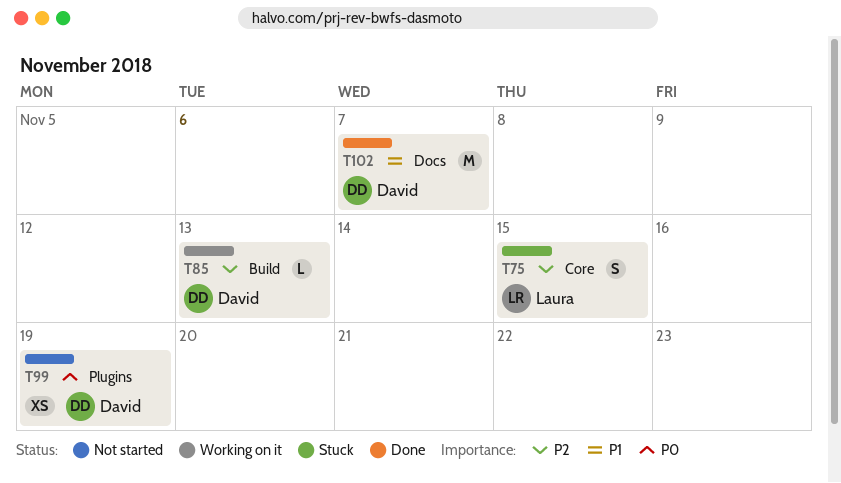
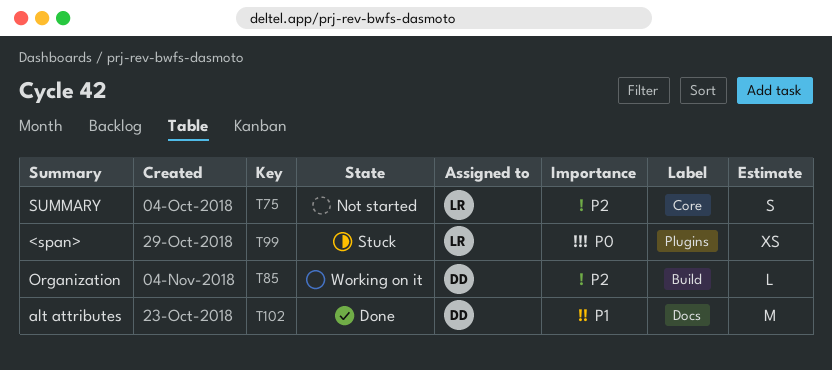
T75, status: Stuck -> Not started
T99, status: Not started -> Stuck
T99, owner: David -> Laura

